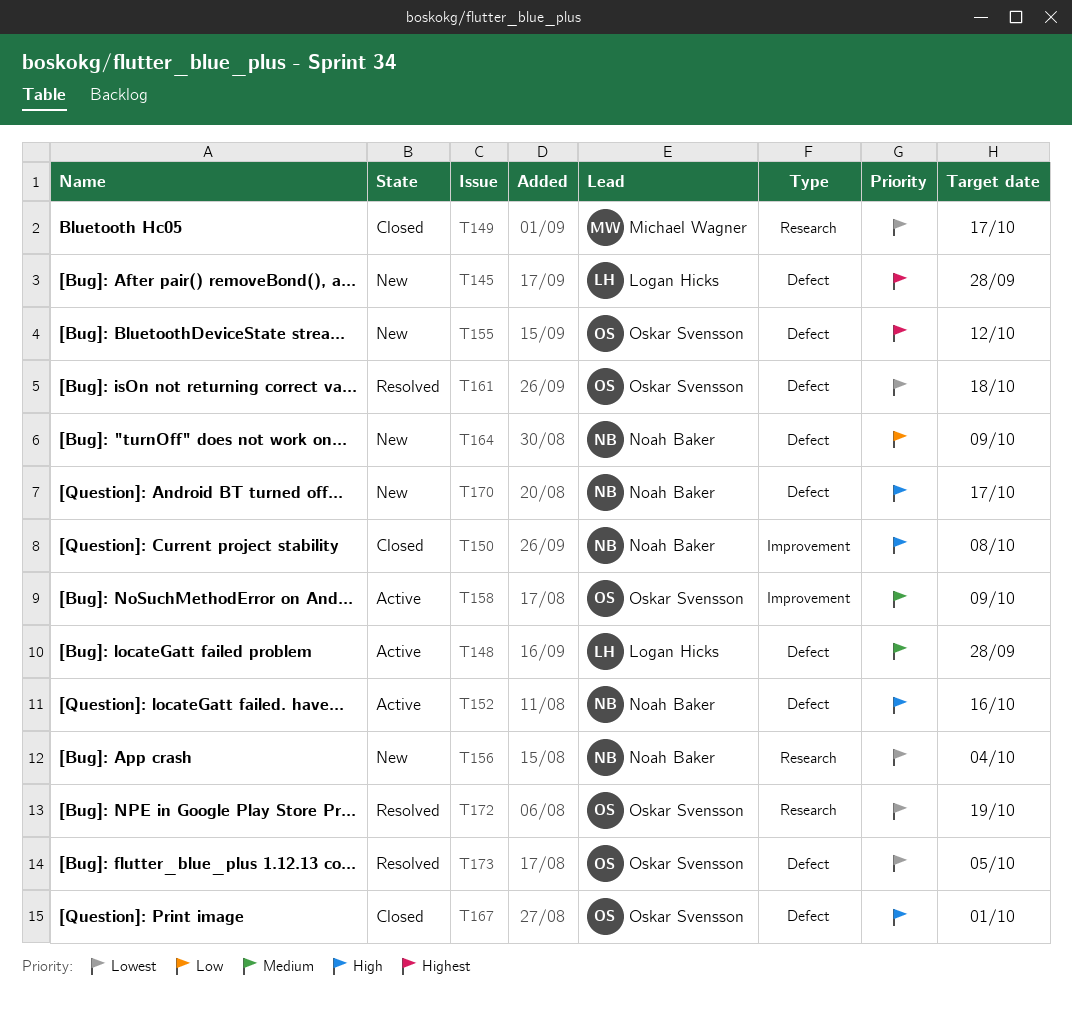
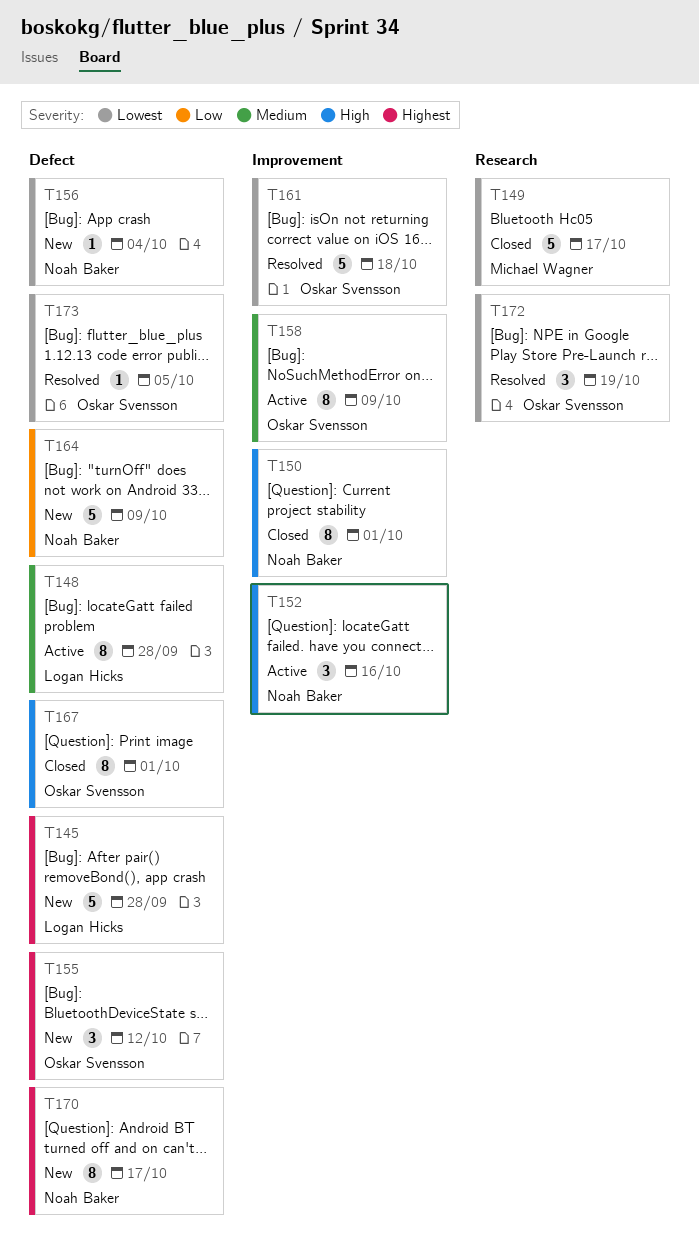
T150, due: Oct 8 -> Oct 1
T152, label: Defect -> Improvement
T156, label: Research -> Defect
T161, label: Defect -> Improvement
T170, priority: High -> Highest

